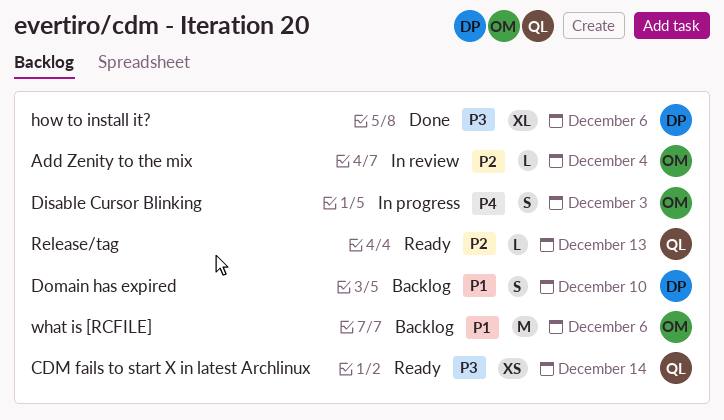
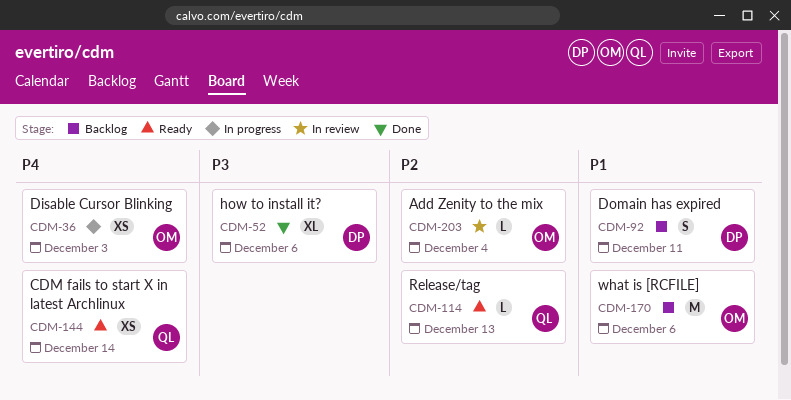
CDM fails to start X in latest Archlinux, priority: P3 -> P4
Disable Cursor Blinking, estimate: S -> XS
Domain has expired, due: Dec 10 -> Dec 11

